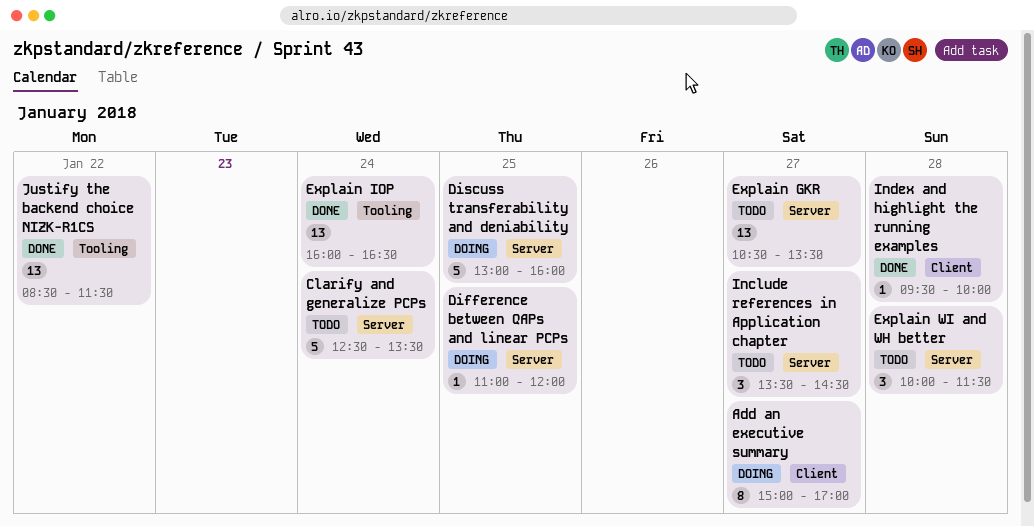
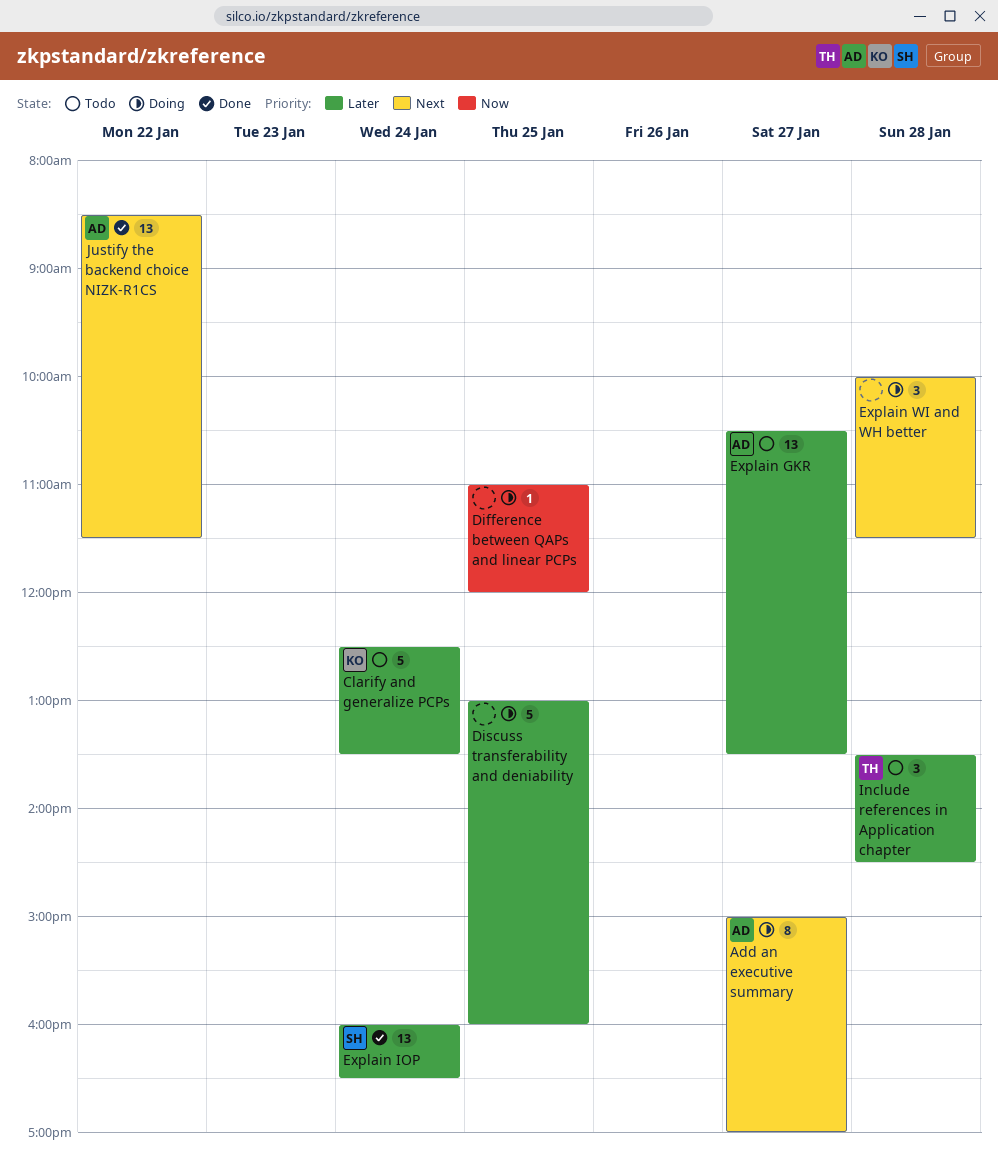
Explain WI and WH better, status: Todo -> Doing
Include references in Application chapter, day: Jan 27 -> Jan 28
Index and highlight the running examples: present -> none

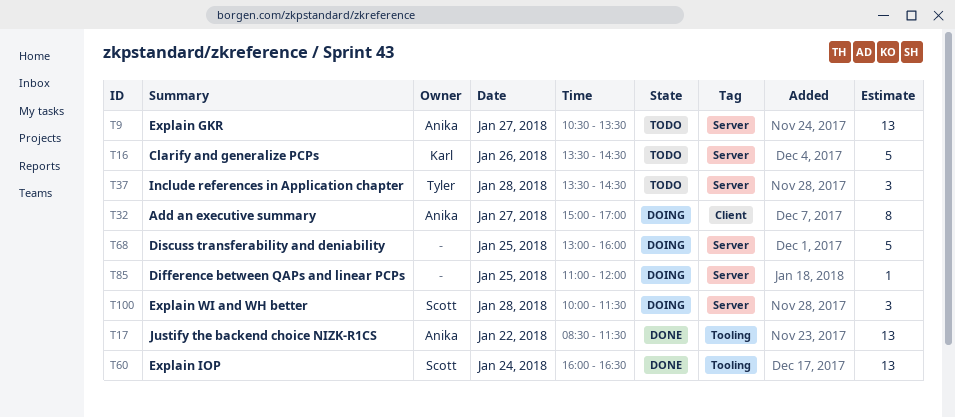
Clarify and generalize PCPs, day: Jan 24 -> Jan 26
Clarify and generalize PCPs, begins: 12:30 -> 13:30
Clarify and generalize PCPs, ends: 13:30 -> 14:30
Explain WI and WH better, owner: none -> Scott

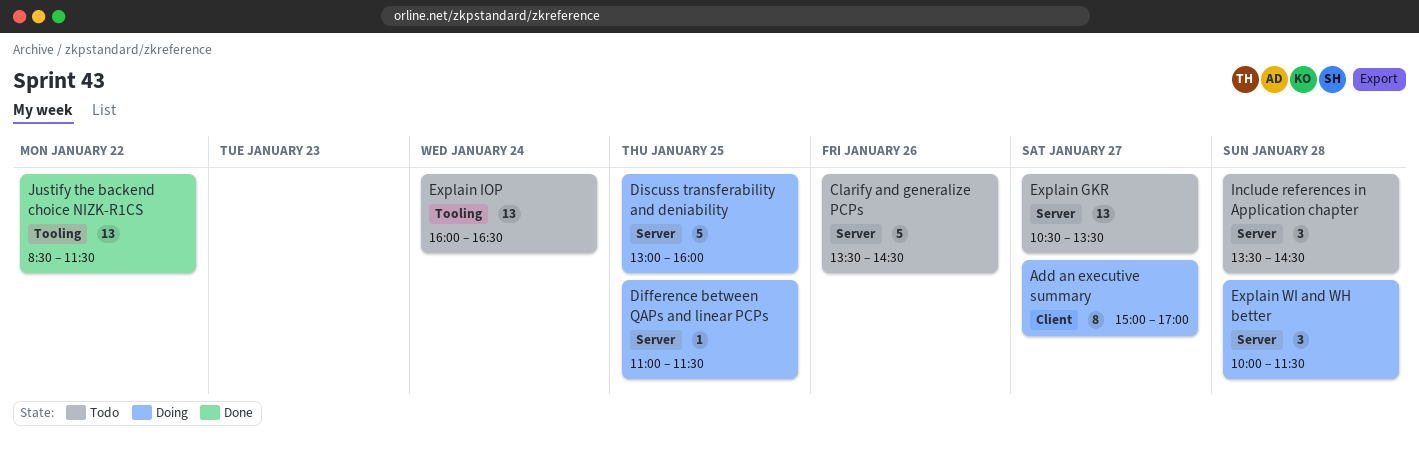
Difference between QAPs and linear PCPs, ends: 12:00 -> 11:30
Explain IOP, status: Done -> Todo

